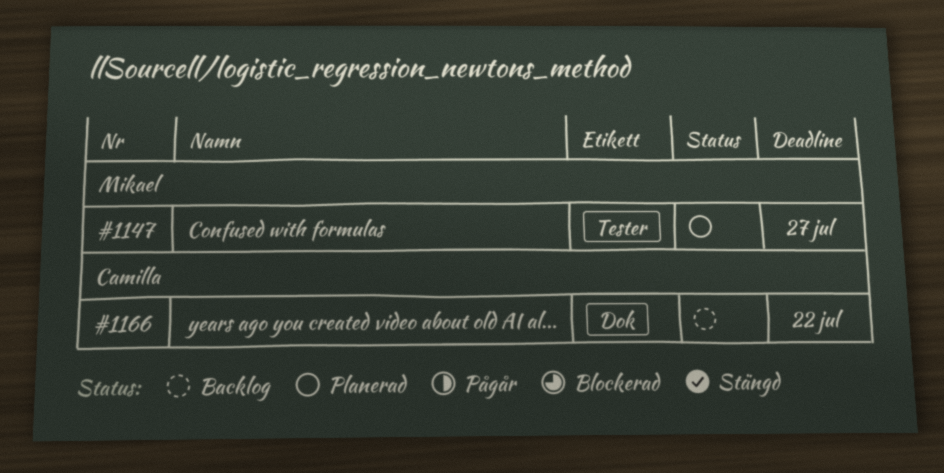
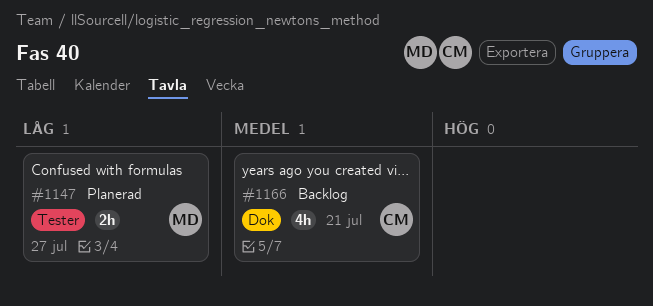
#1166, due: Jul 22 -> Jul 21

